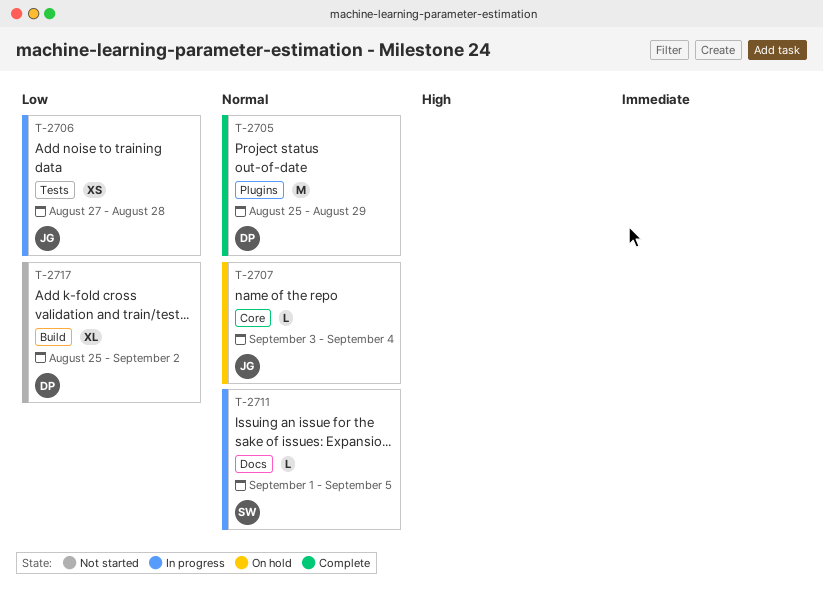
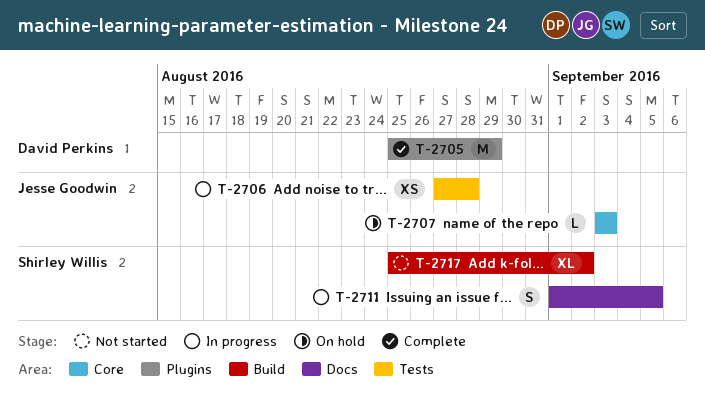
T-2707, due: Sep 4 -> Sep 3
T-2711, estimate: L -> S
T-2717, owner: David Perkins -> Shirley Willis

